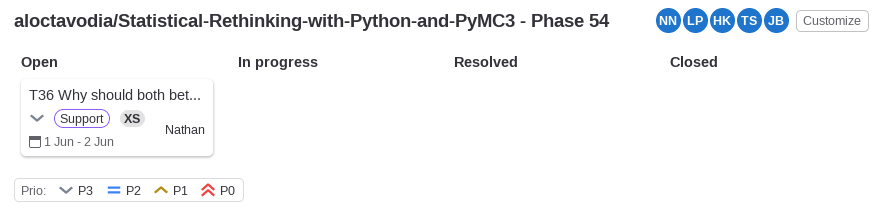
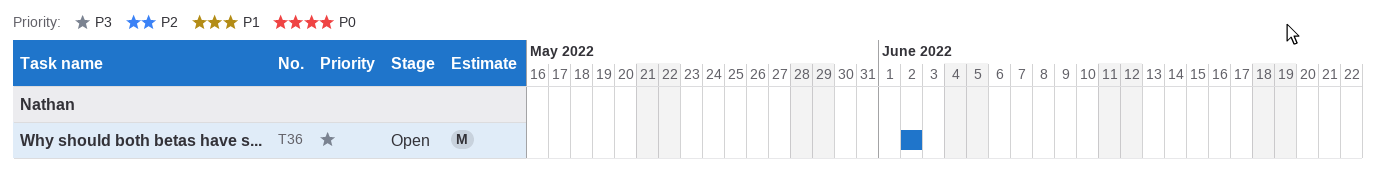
T36, estimate: XS -> M
T36, start: Jun 1 -> Jun 2

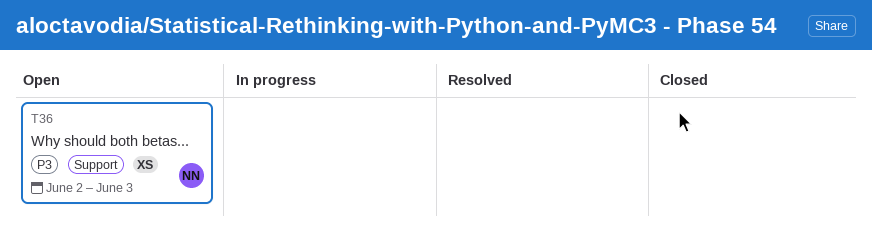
T36, estimate: M -> XS
T36, due: Jun 2 -> Jun 3

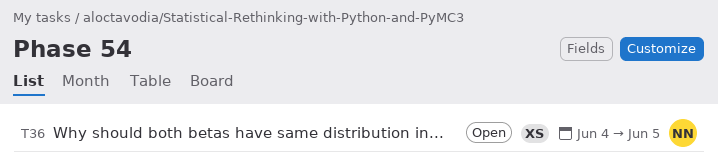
T36, start: Jun 2 -> Jun 4
T36, due: Jun 3 -> Jun 5

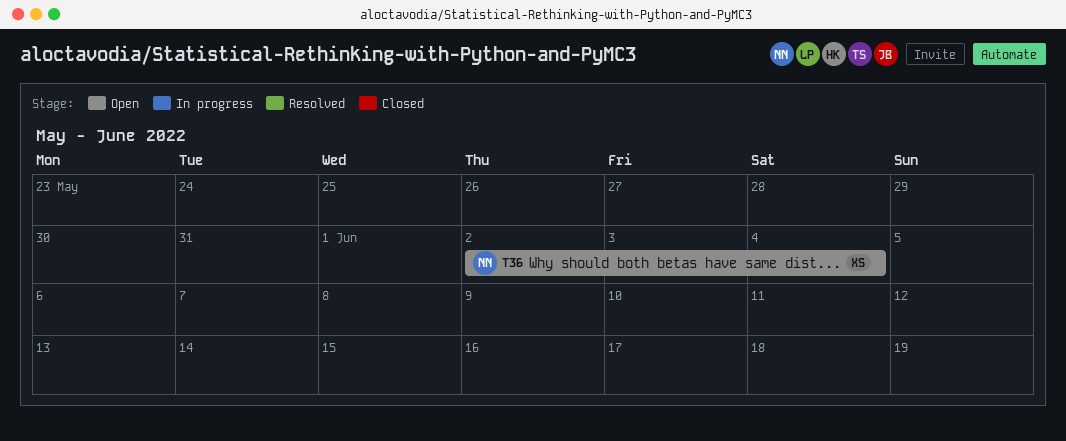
T36, start: Jun 4 -> Jun 2
T36, due: Jun 5 -> Jun 4

